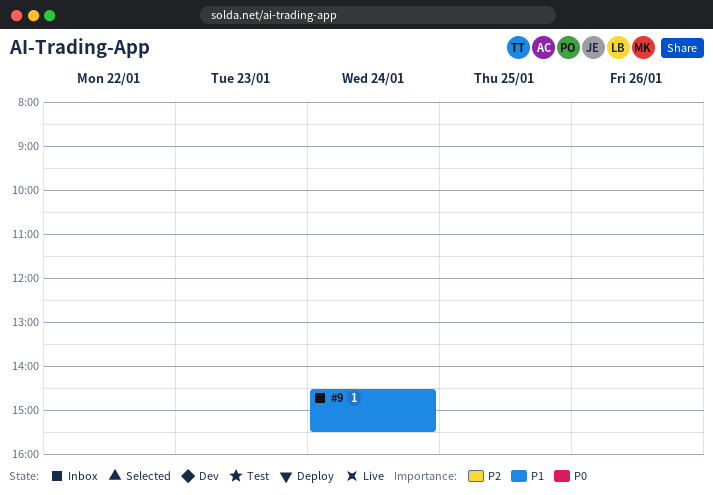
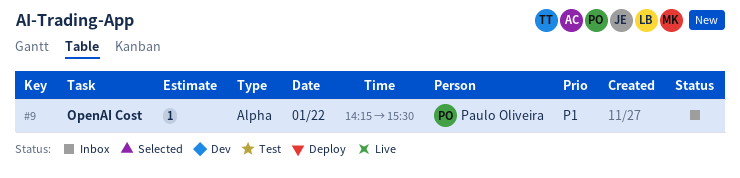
#9, day: Jan 24 -> Jan 22
#9, begins: 14:30 -> 14:15

